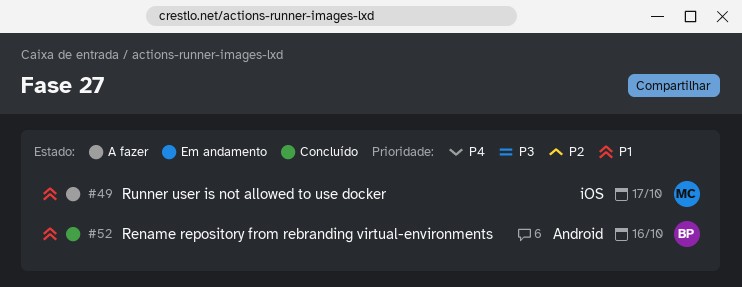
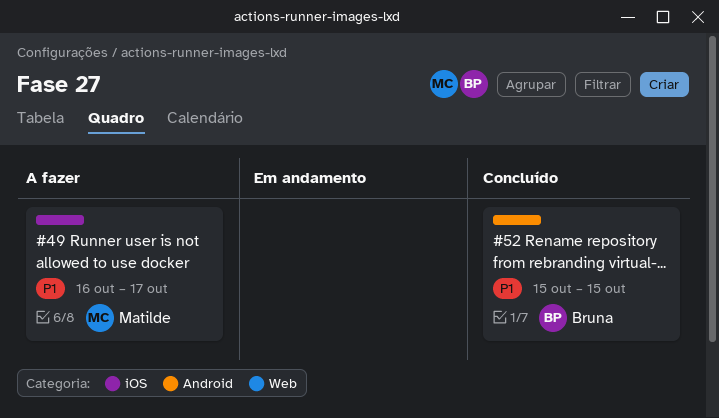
#52, due: Oct 16 -> Oct 15

